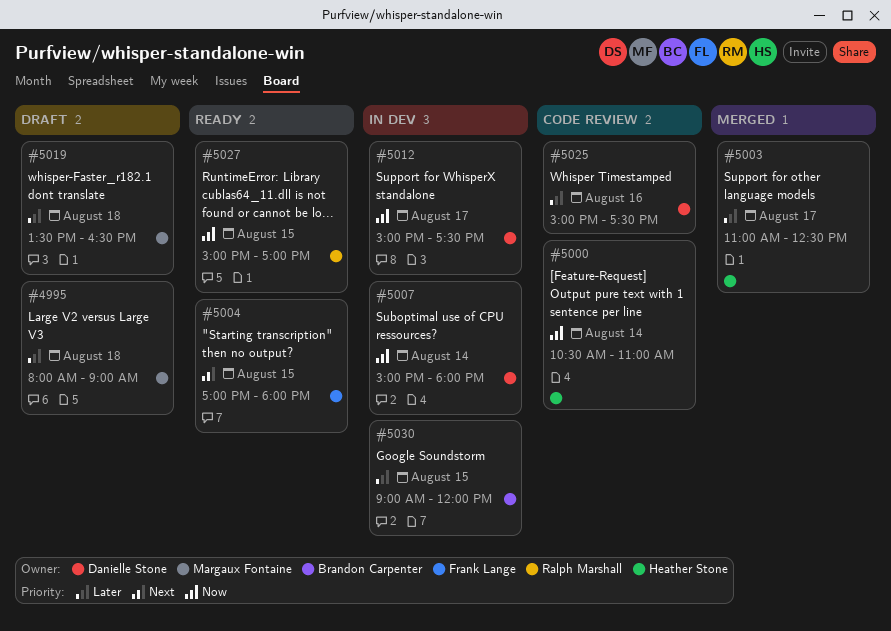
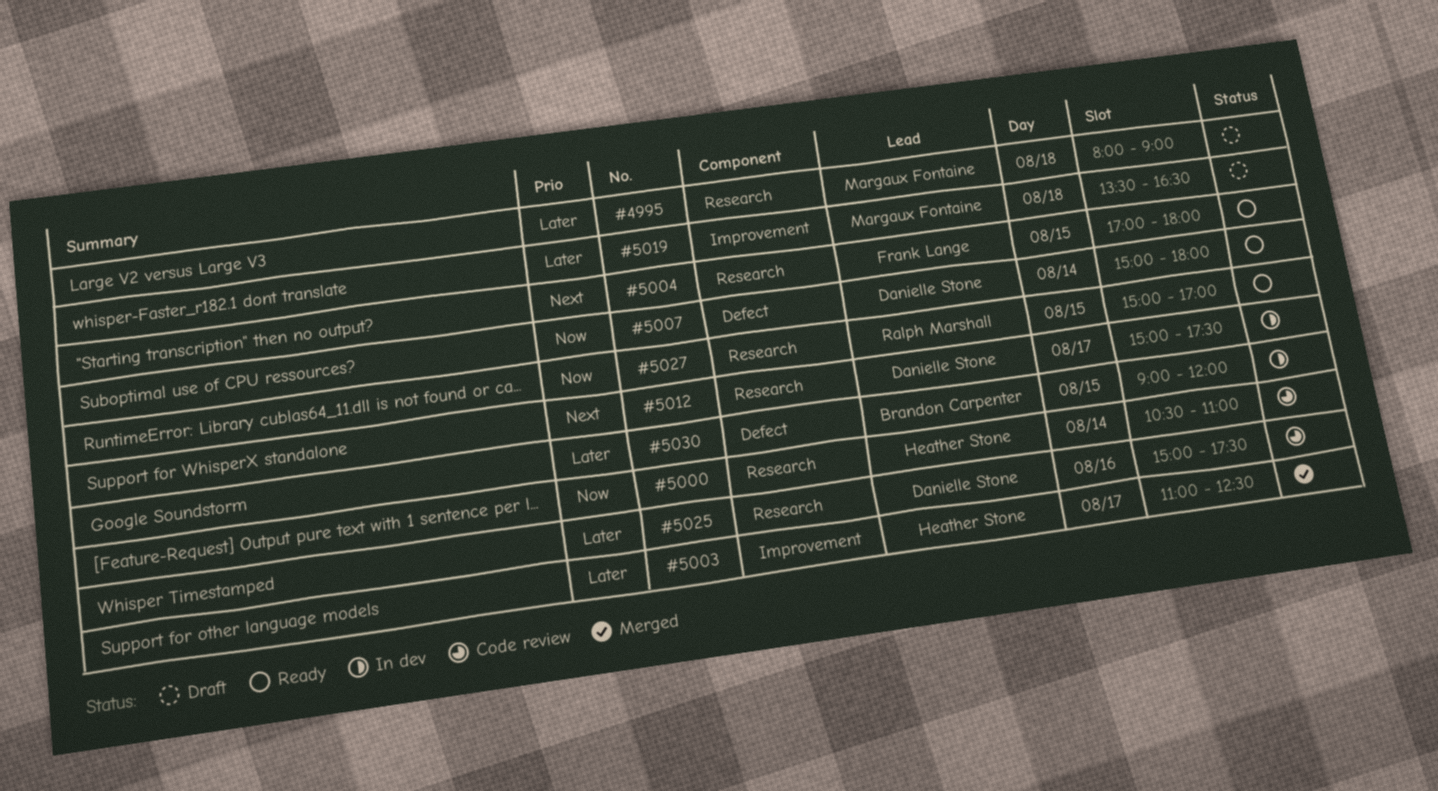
#5007, status: In dev -> Ready
#5012, priority: Now -> Next

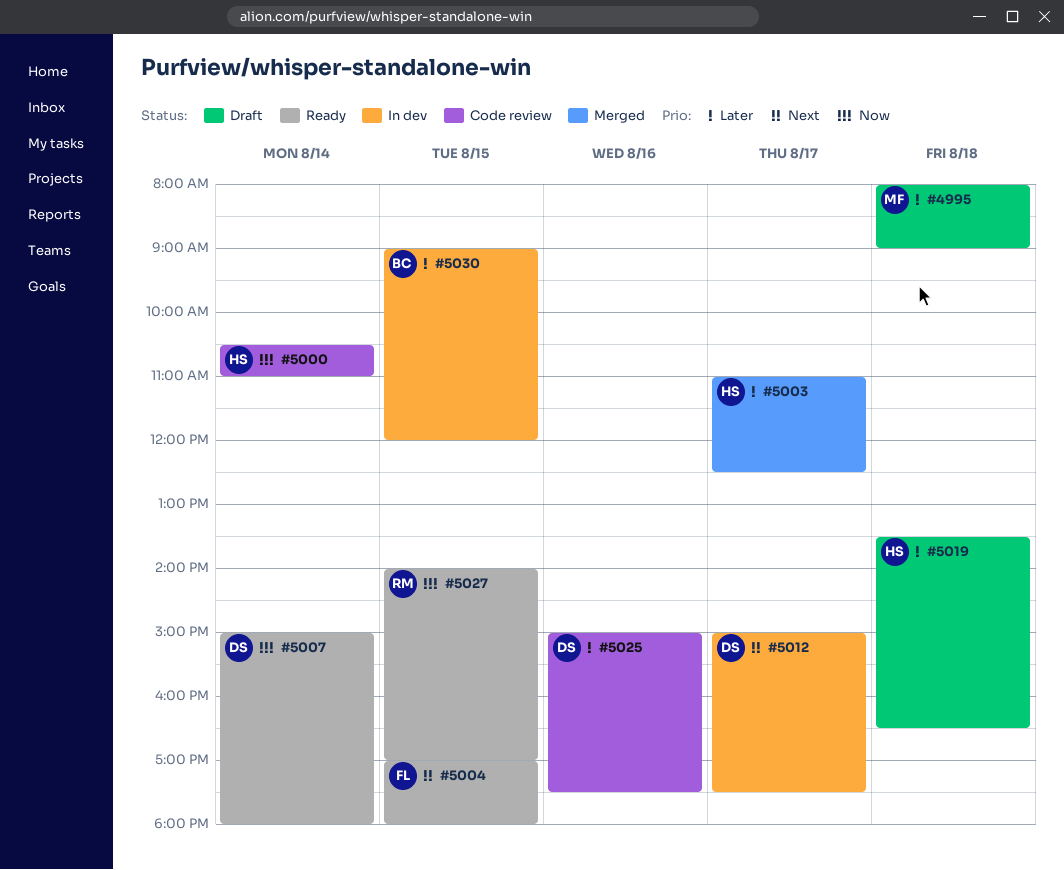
#5019, owner: Margaux Fontaine -> Heather Stone
#5027, begins: 15:00 -> 14:00

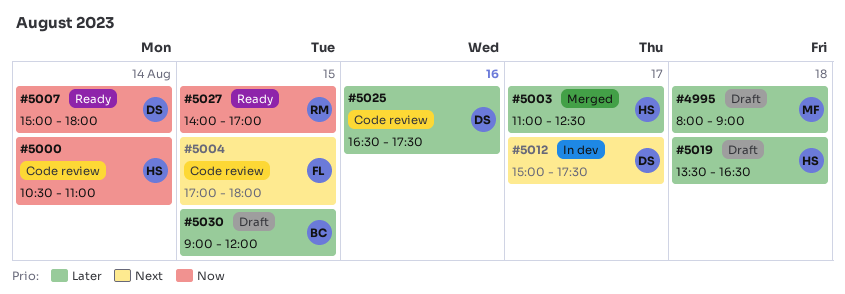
#5004, status: Ready -> Code review
#5025, begins: 15:00 -> 16:30
#5030, status: In dev -> Draft

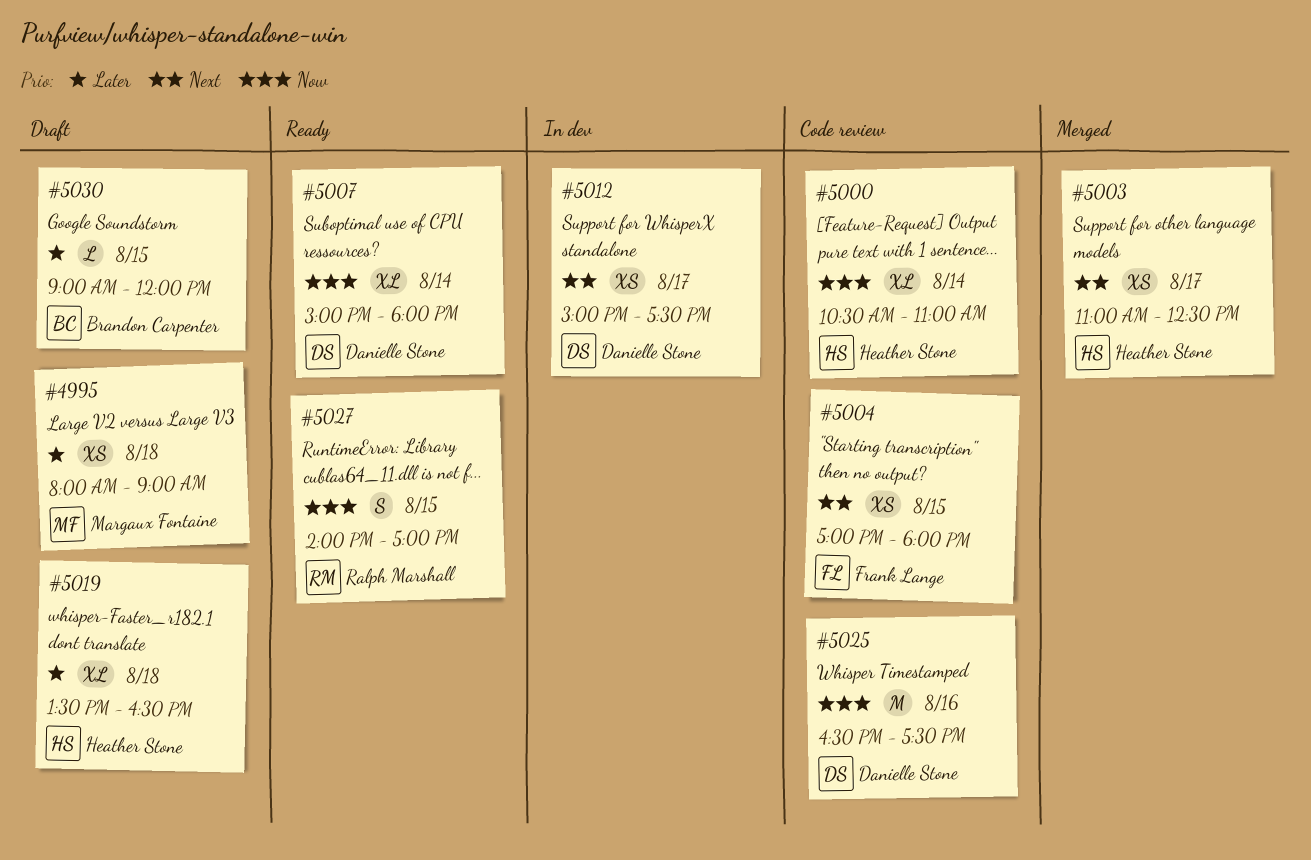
#5003, priority: Later -> Next
#5025, priority: Later -> Now

